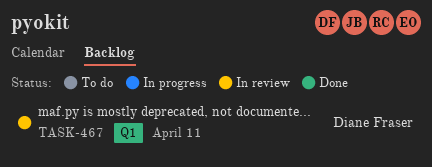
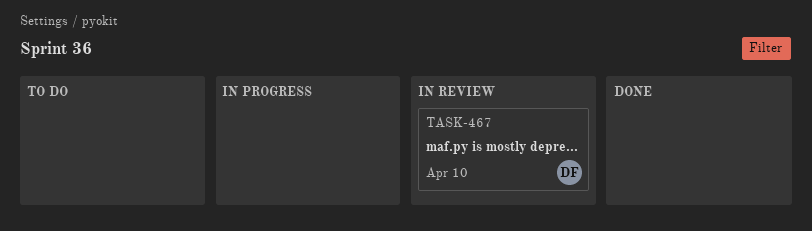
TASK-467, due: Apr 11 -> Apr 10

